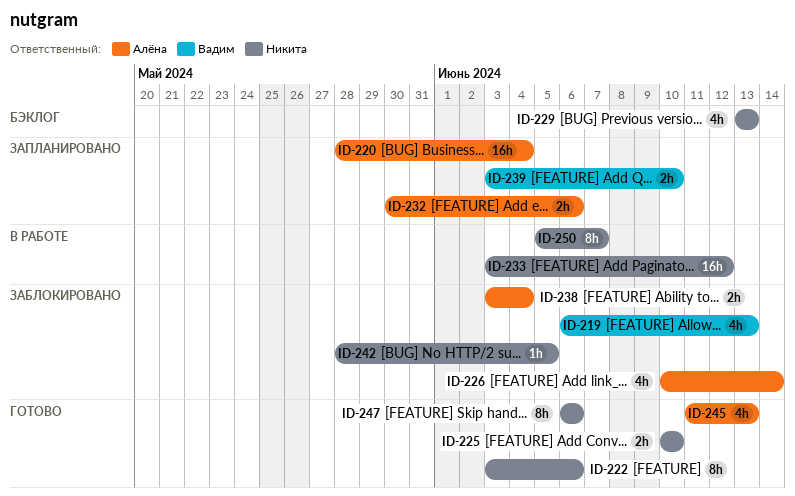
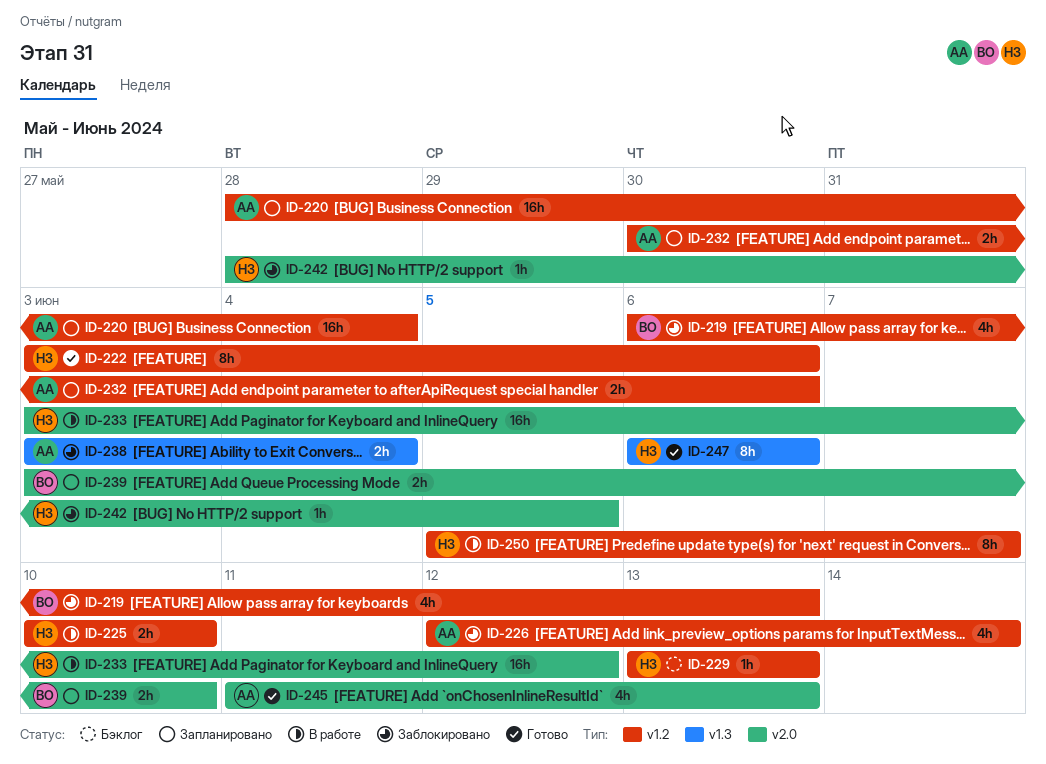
ID-225, status: Готово -> В работе
ID-226, start: Jun 10 -> Jun 12
ID-229, estimate: 4h -> 1h

